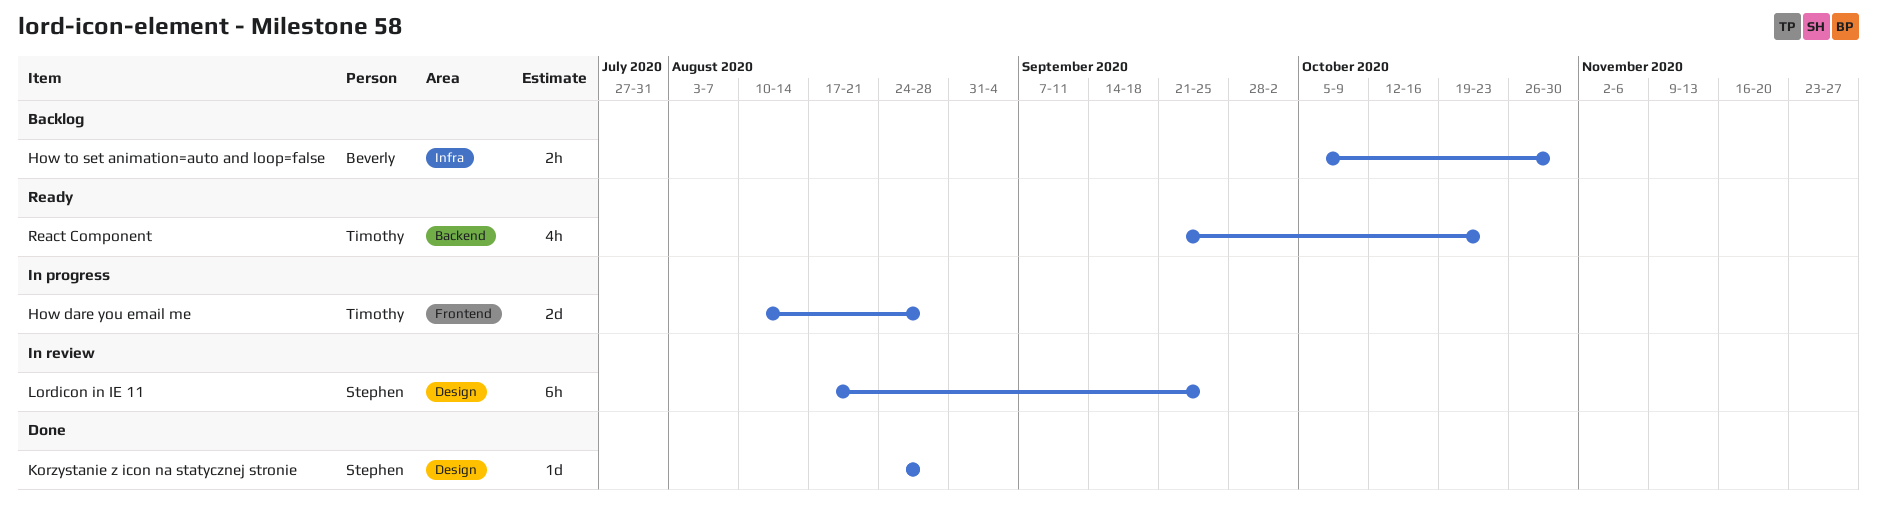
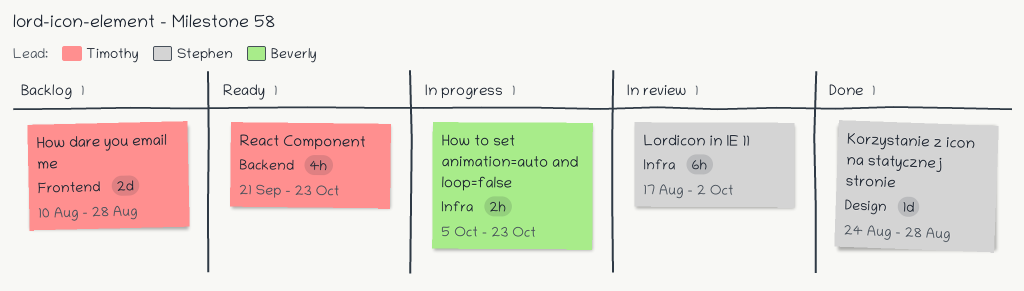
How dare you email me, status: In progress -> Backlog
How to set animation=auto and loop=false, status: Backlog -> In progress
How to set animation=auto and loop=false, due: Oct 30 -> Oct 23
Lordicon in IE 11, label: Design -> Infra
Lordicon in IE 11, due: Sep 25 -> Oct 2

